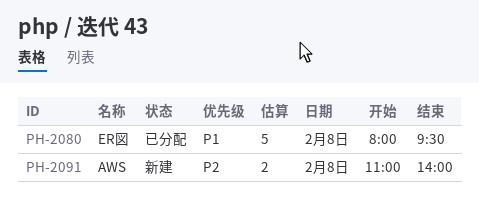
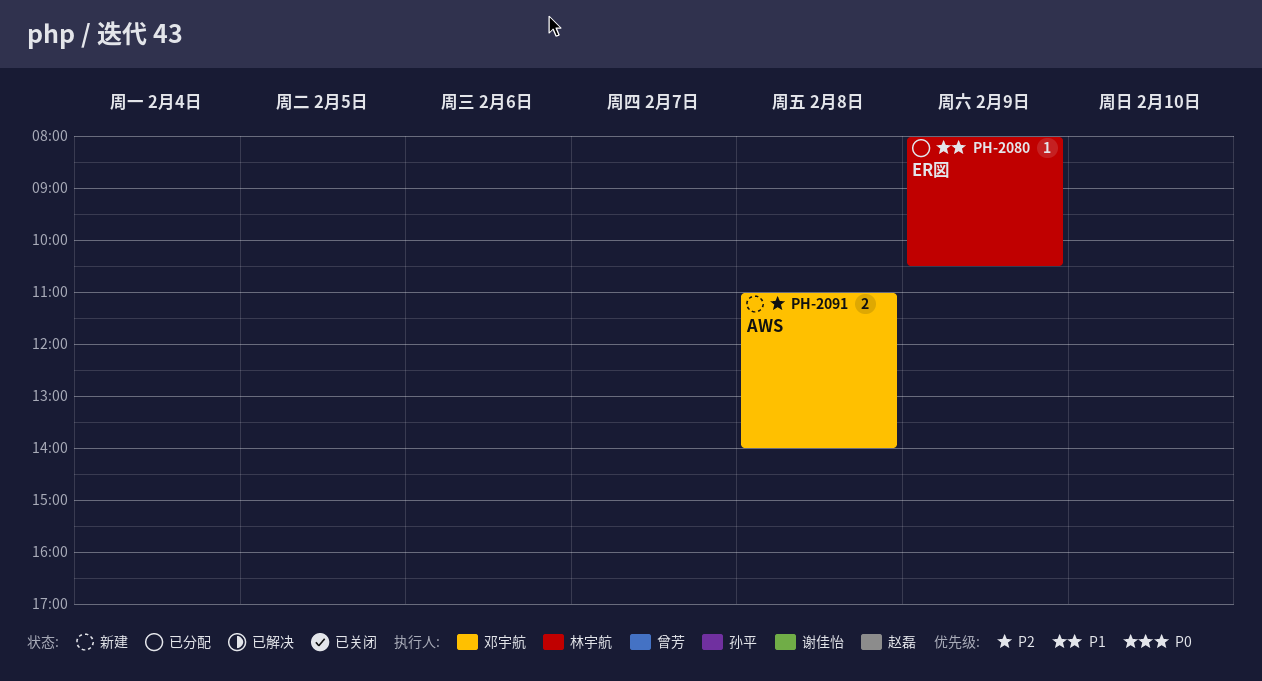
PH-2080, estimate: 5 -> 1
PH-2080, day: Feb 8 -> Feb 9
PH-2080, ends: 09:30 -> 10:30

